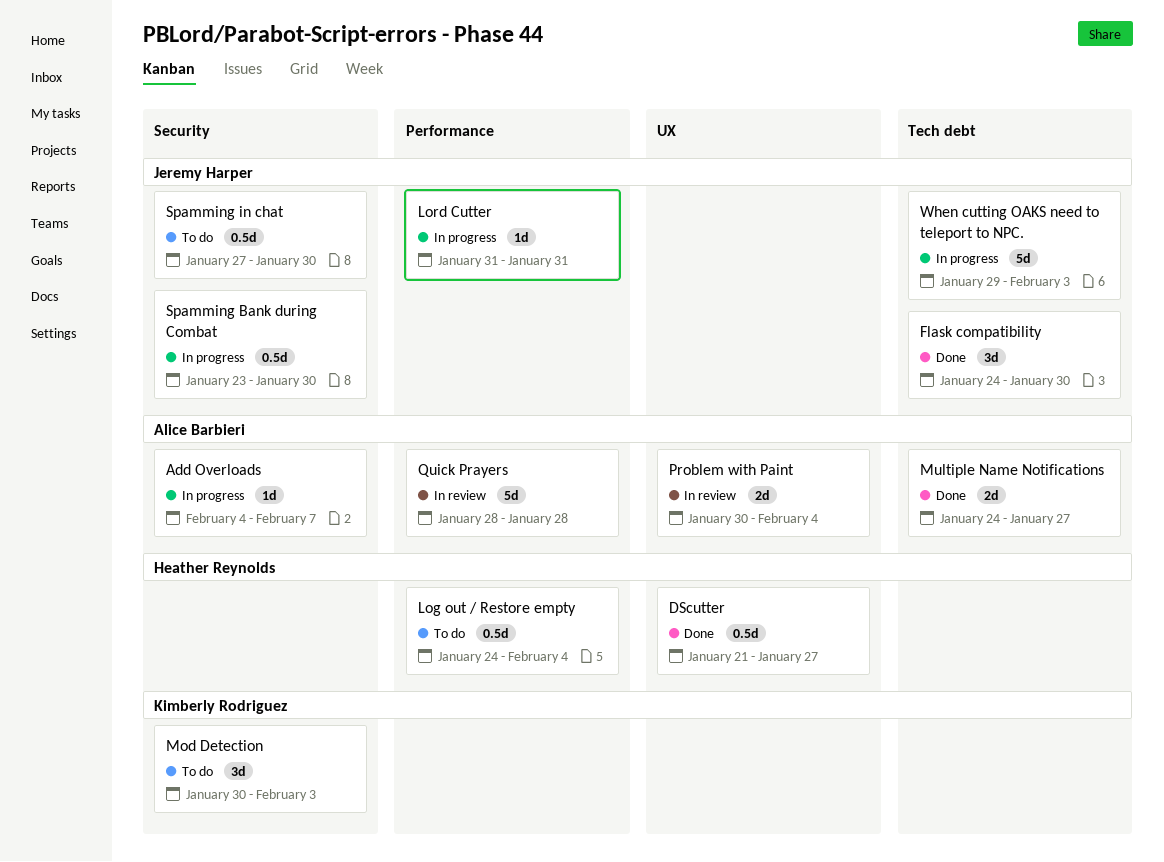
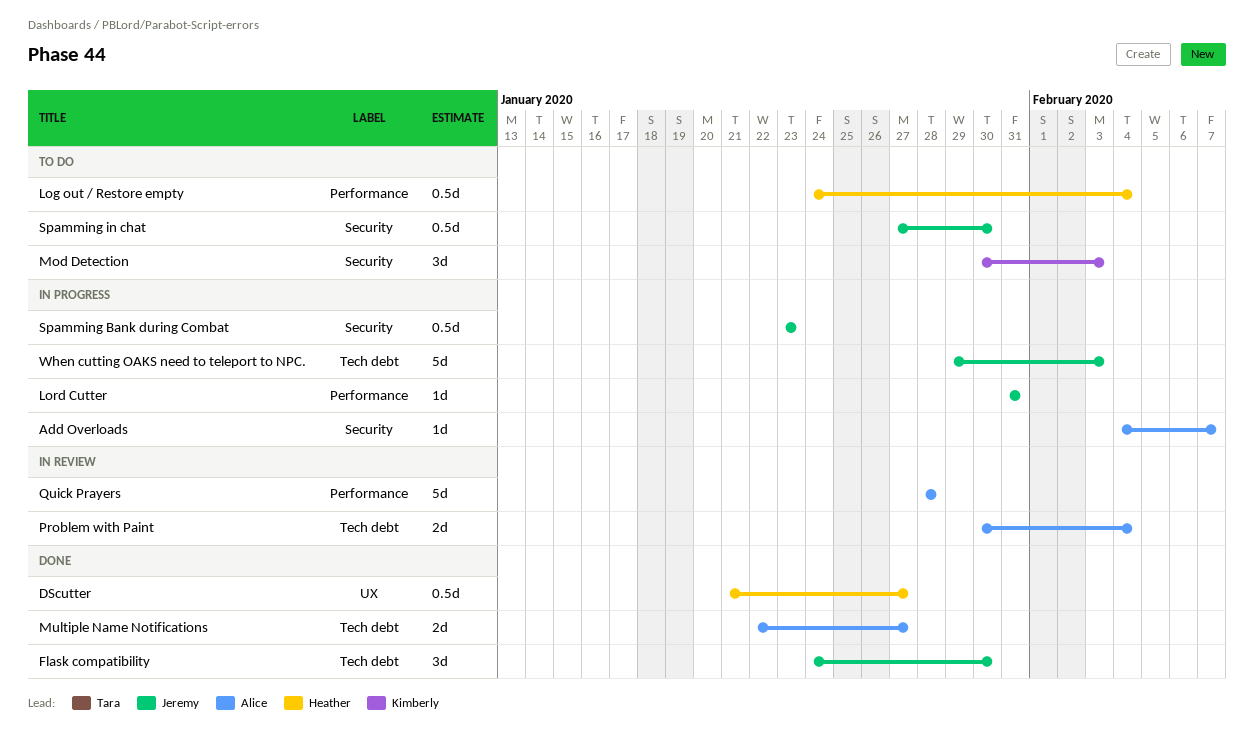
Multiple Name Notifications, start: Jan 24 -> Jan 22
Problem with Paint, label: UX -> Tech debt
Spamming Bank during Combat, due: Jan 30 -> Jan 23

